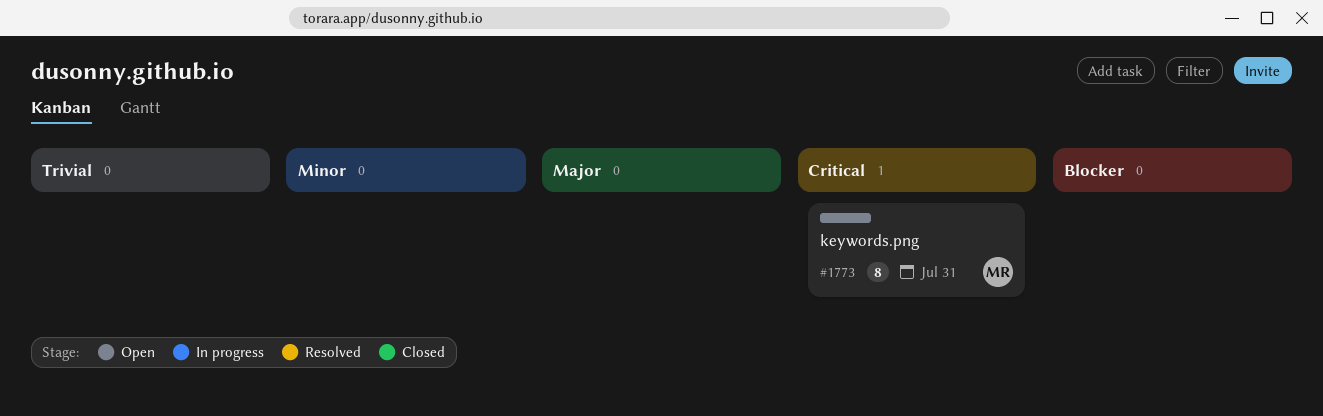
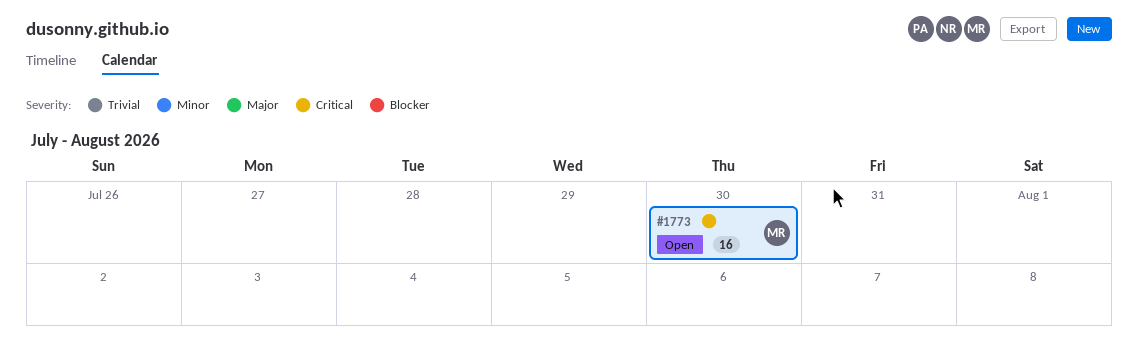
#1773, estimate: 8 -> 16
#1773, due: Jul 31 -> Jul 30

